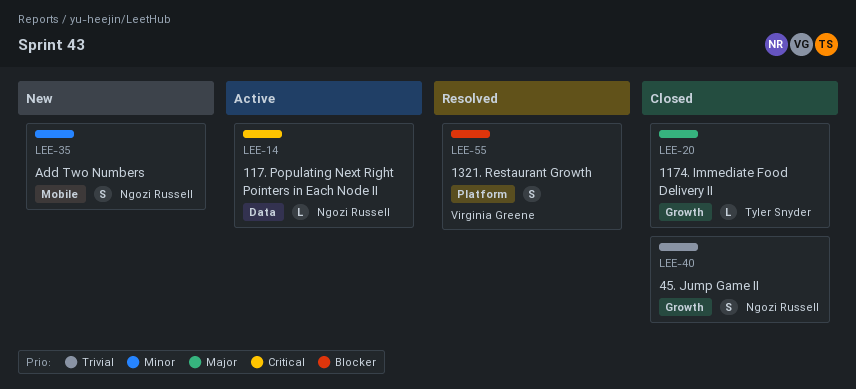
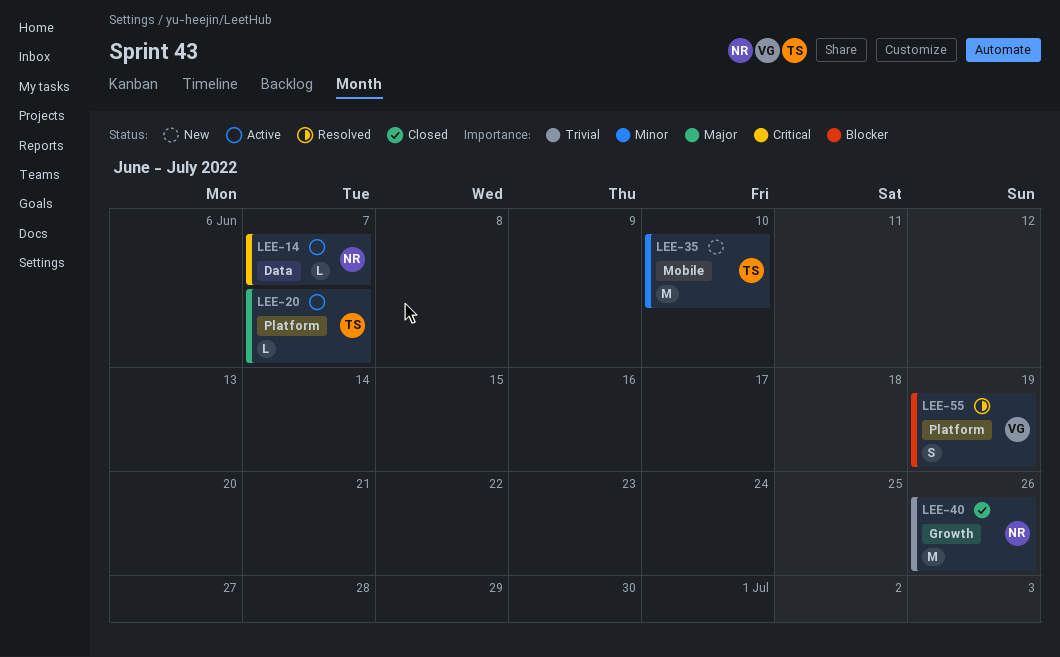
LEE-20, status: Closed -> Active
LEE-20, label: Growth -> Platform
LEE-35, owner: Ngozi Russell -> Tyler Snyder
LEE-35, estimate: S -> M
LEE-40, estimate: S -> M

